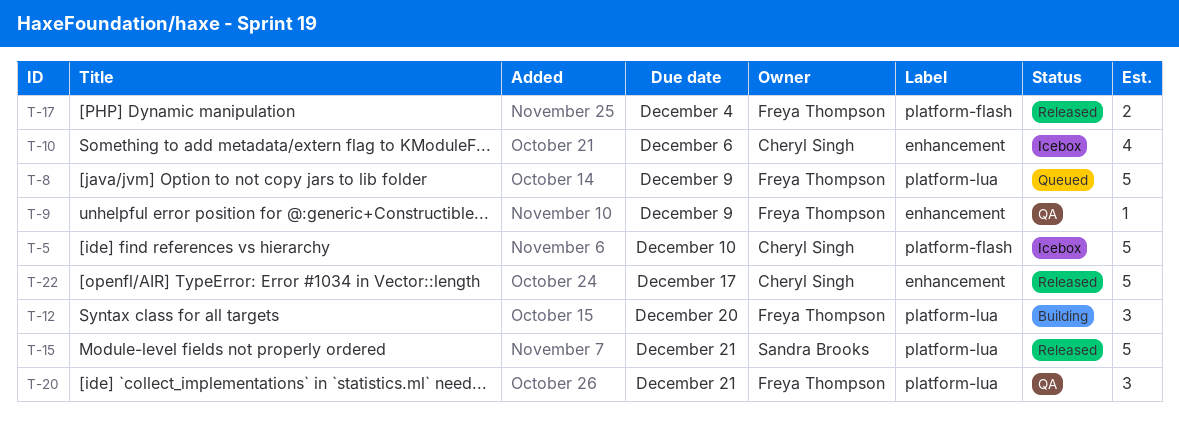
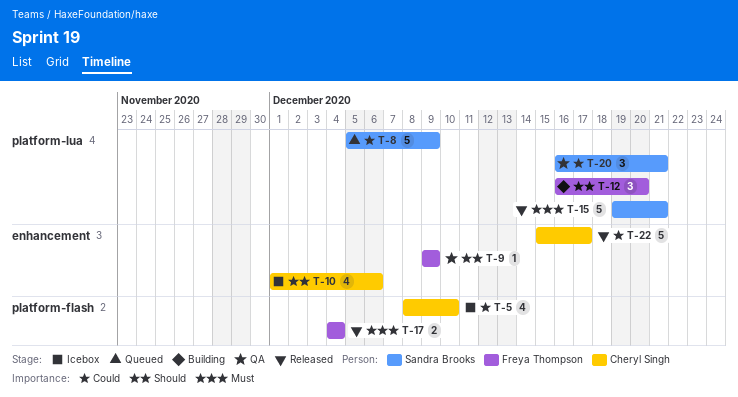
T-5, estimate: 5 -> 4
T-8, owner: Freya Thompson -> Sandra Brooks
T-20, owner: Freya Thompson -> Sandra Brooks

